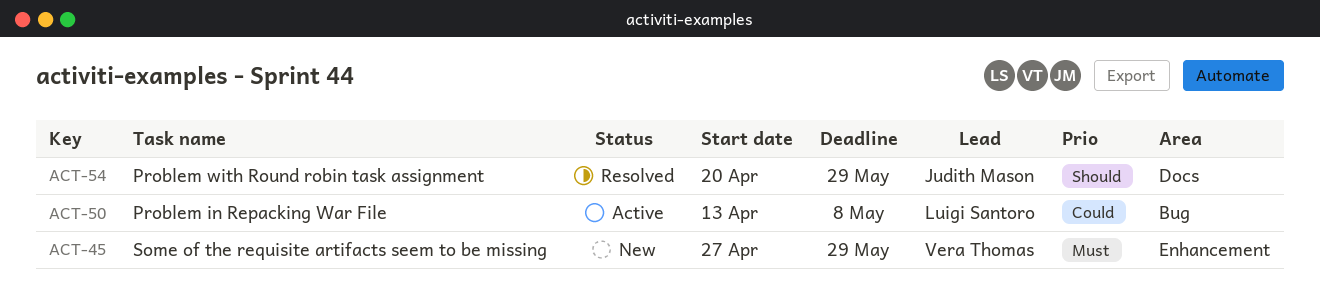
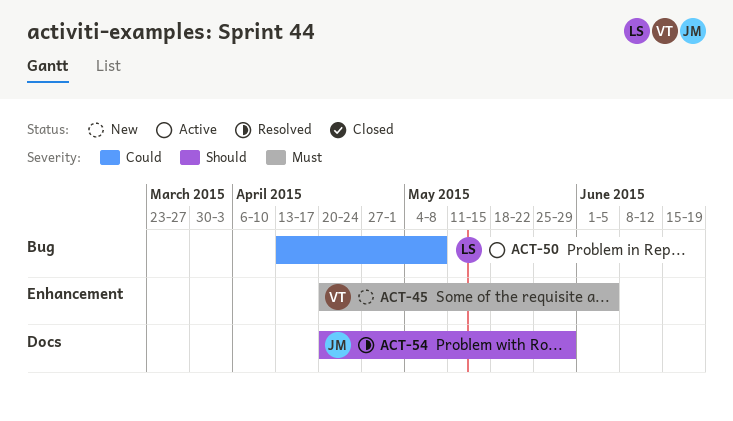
ACT-45, start: Apr 27 -> Apr 20
ACT-45, due: May 29 -> Jun 5

